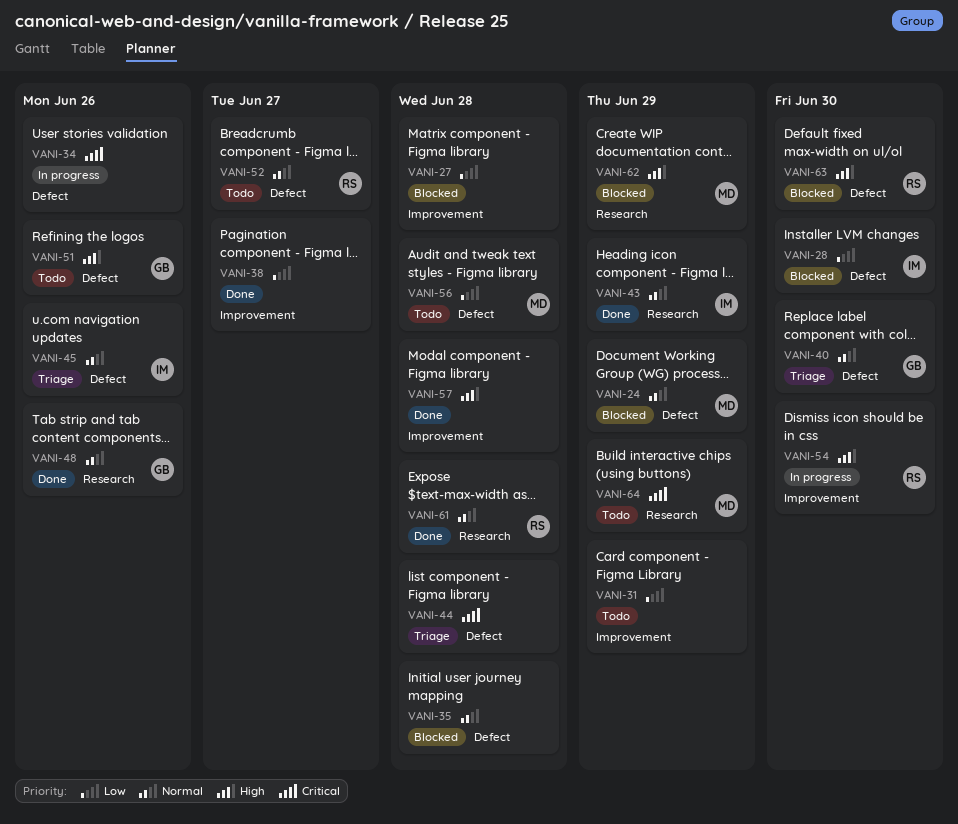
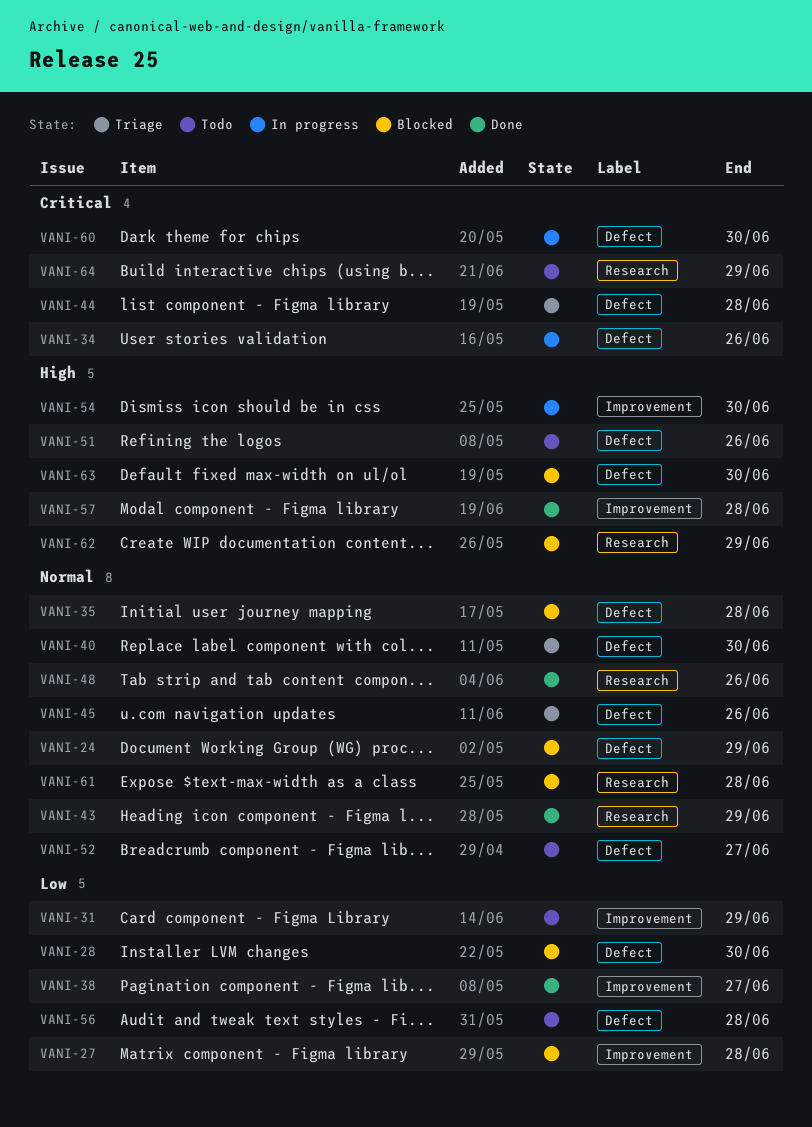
VANI-60: none -> present
VANI-61, status: Done -> Blocked

